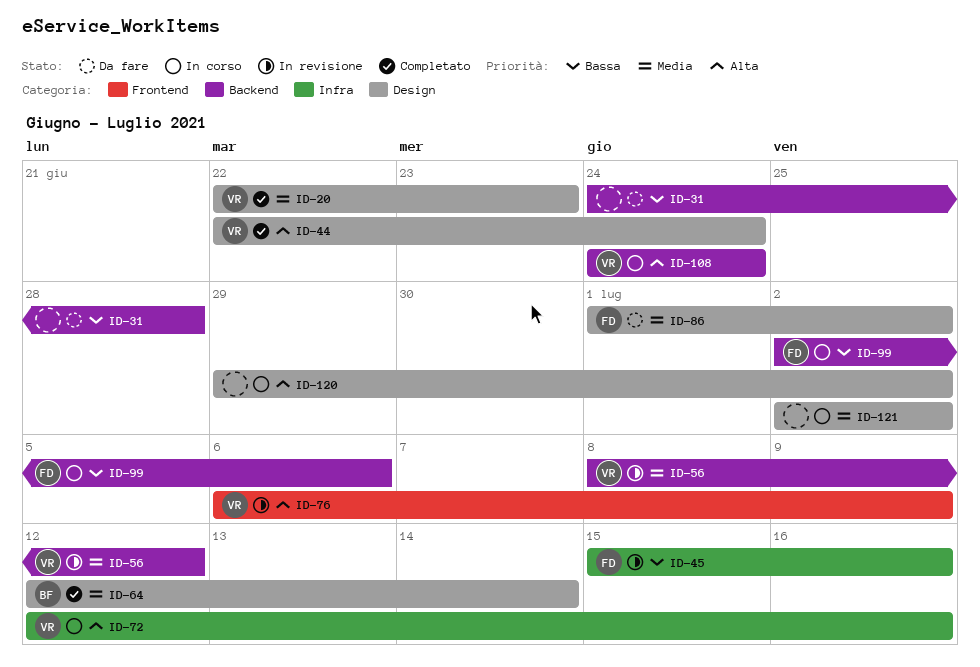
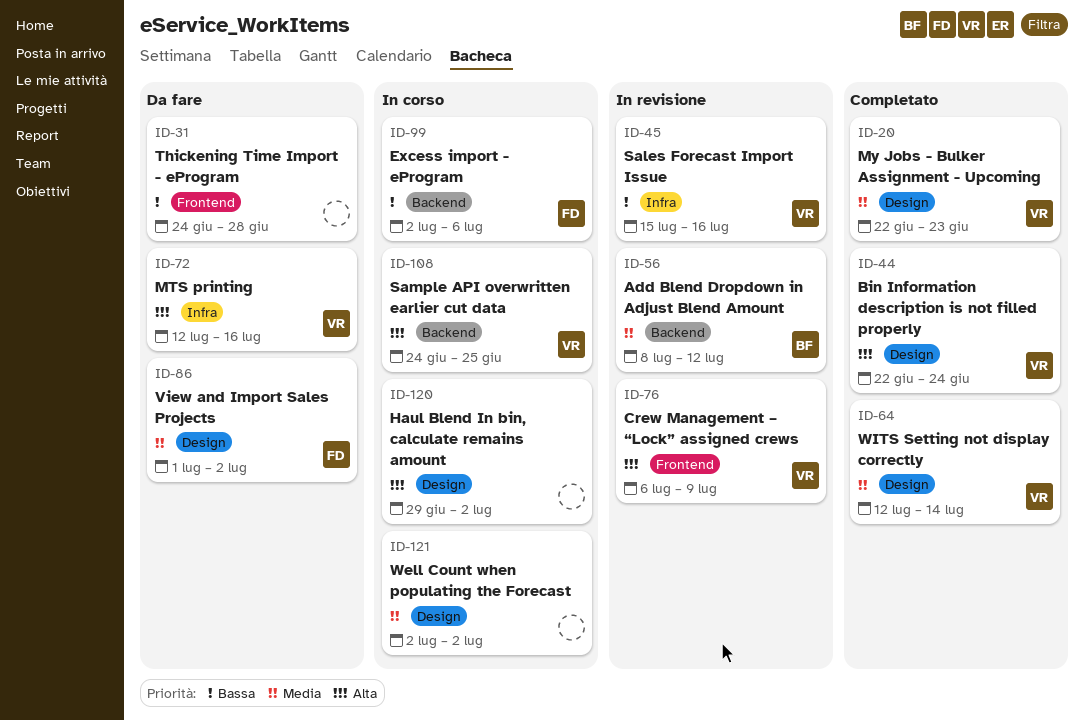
ID-31, label: Backend -> Frontend
ID-45, owner: FD -> VR
ID-56, owner: VR -> BF
ID-64, owner: BF -> VR
ID-72, status: In corso -> Da fare
ID-108, due: Jun 24 -> Jun 25

